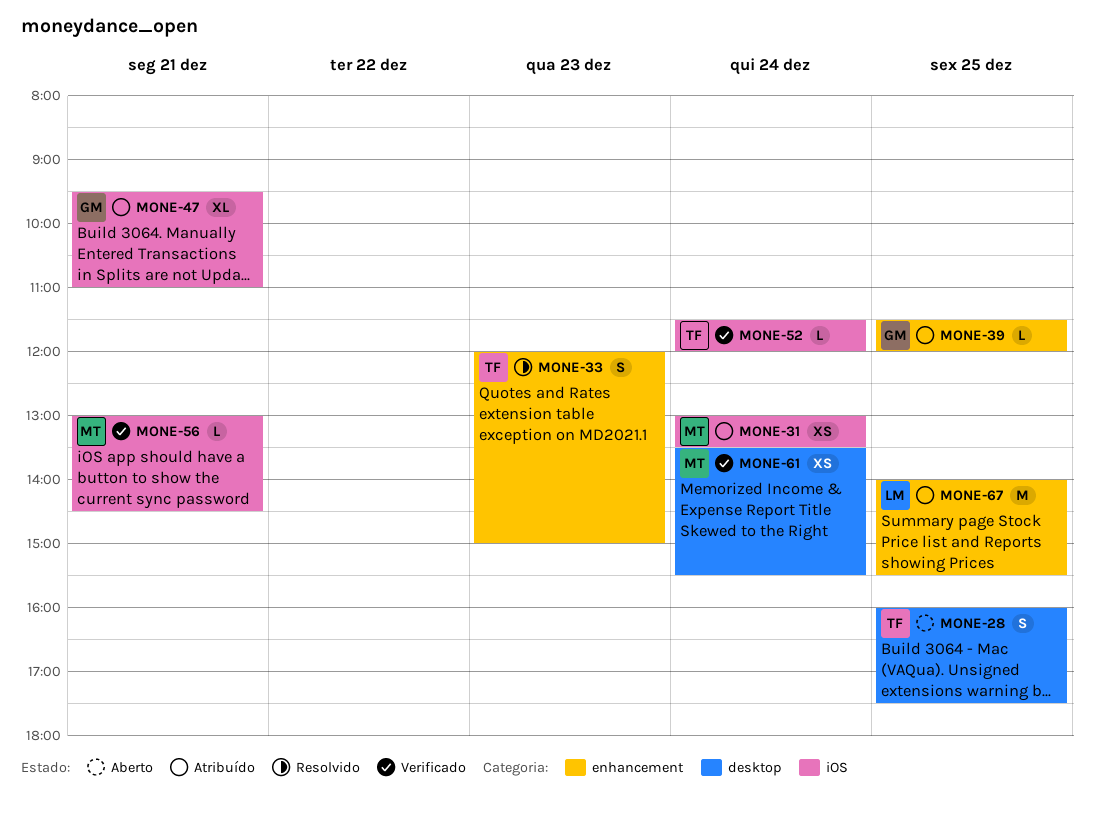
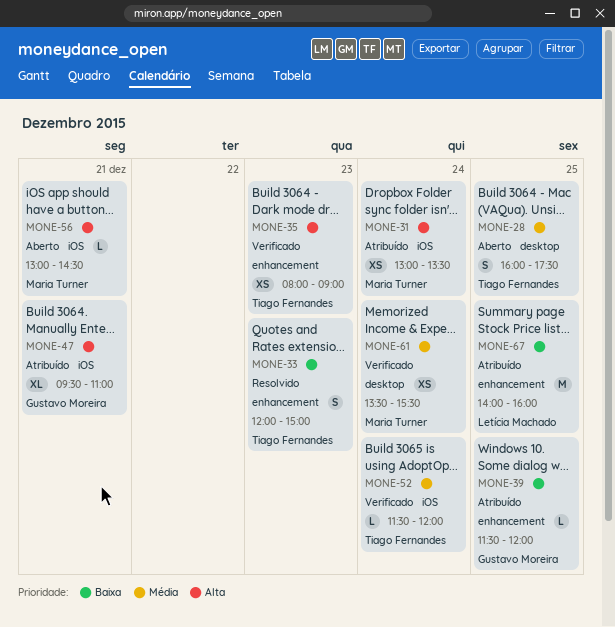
MONE-35: none -> present
MONE-56, status: Verificado -> Aberto
MONE-67, ends: 15:30 -> 16:00

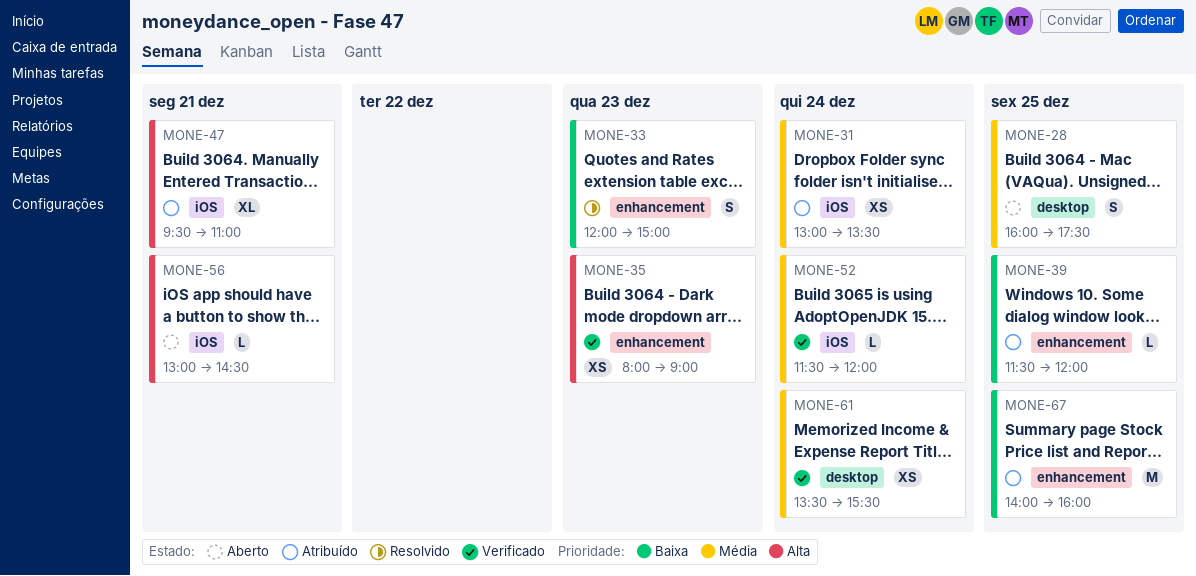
MONE-31, priority: Alta -> Média

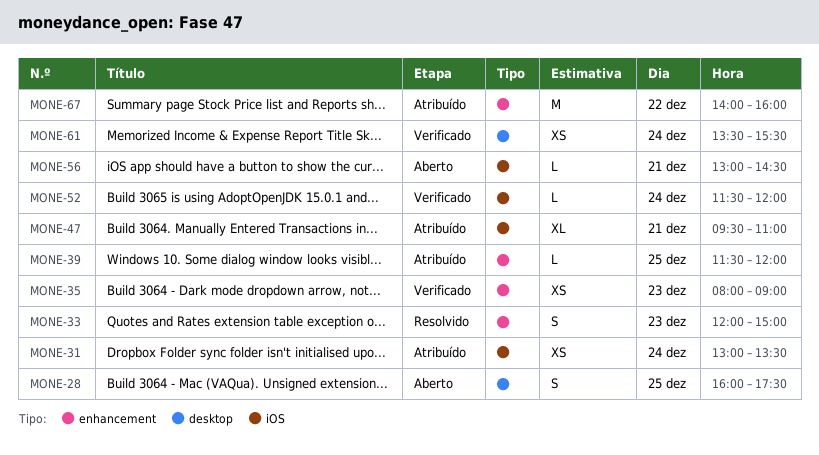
MONE-67, day: Dec 25 -> Dec 22

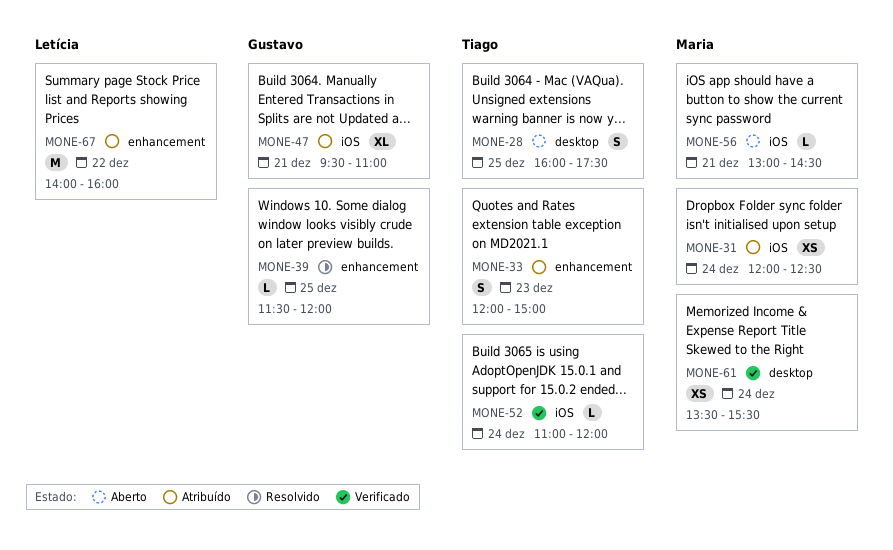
MONE-31, begins: 13:00 -> 12:00
MONE-31, ends: 13:30 -> 12:30
MONE-33, status: Resolvido -> Atribuído
MONE-35: present -> none
MONE-39, status: Atribuído -> Resolvido
MONE-52, begins: 11:30 -> 11:00

